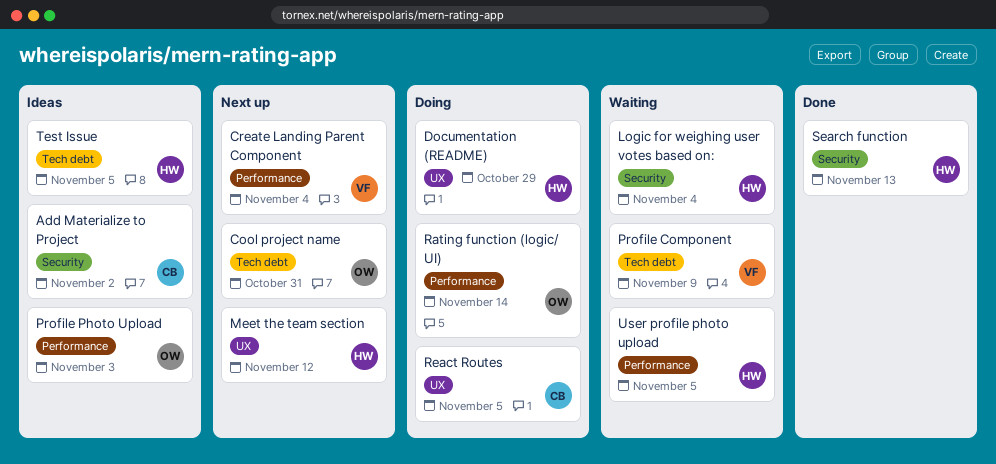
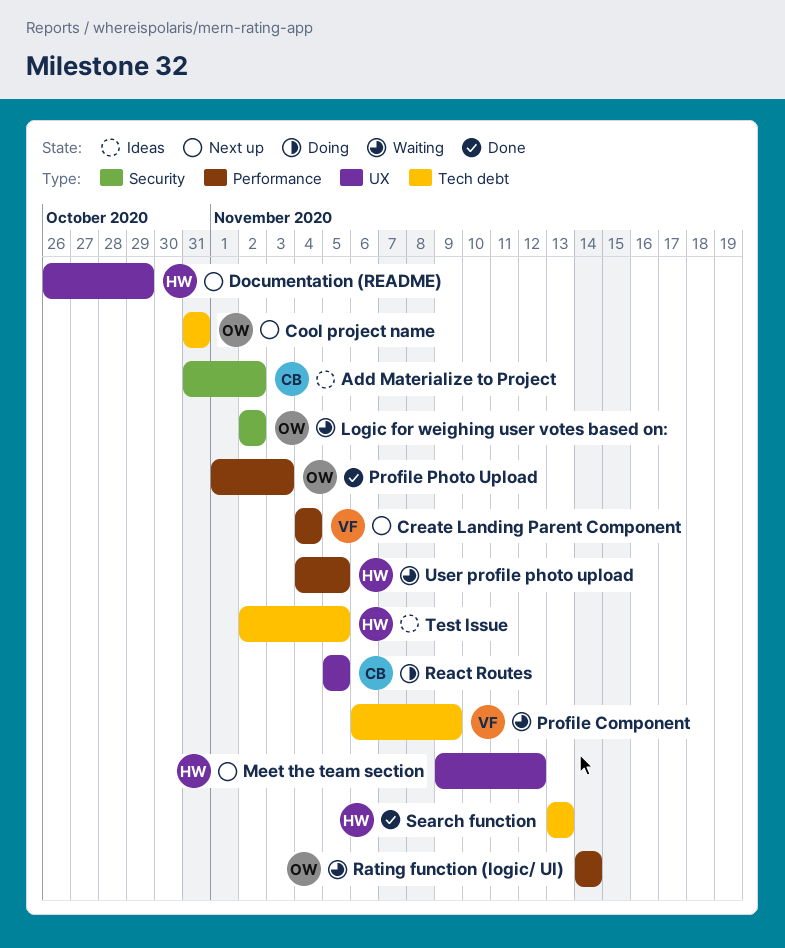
Documentation (README), status: Doing -> Next up
Logic for weighing user votes based on:, owner: HW -> OW
Logic for weighing user votes based on:, due: Nov 4 -> Nov 2
Profile Photo Upload, status: Ideas -> Done
Rating function (logic/ UI), status: Doing -> Waiting
Search function, label: Security -> Tech debt

